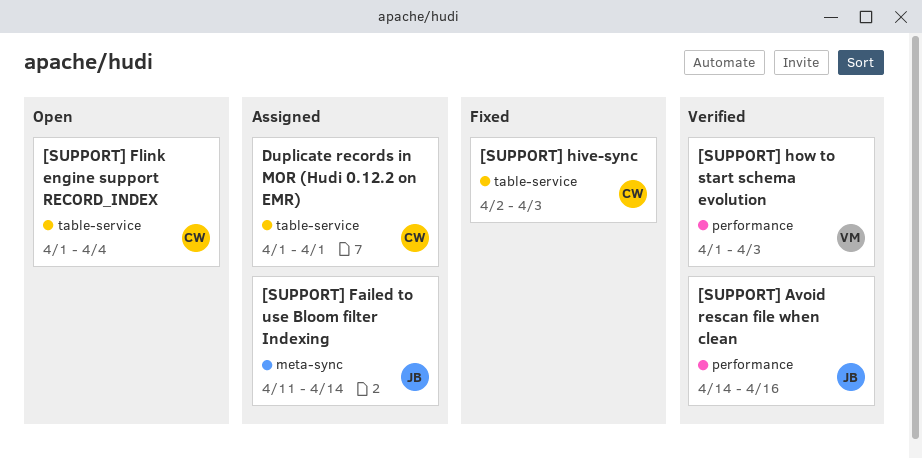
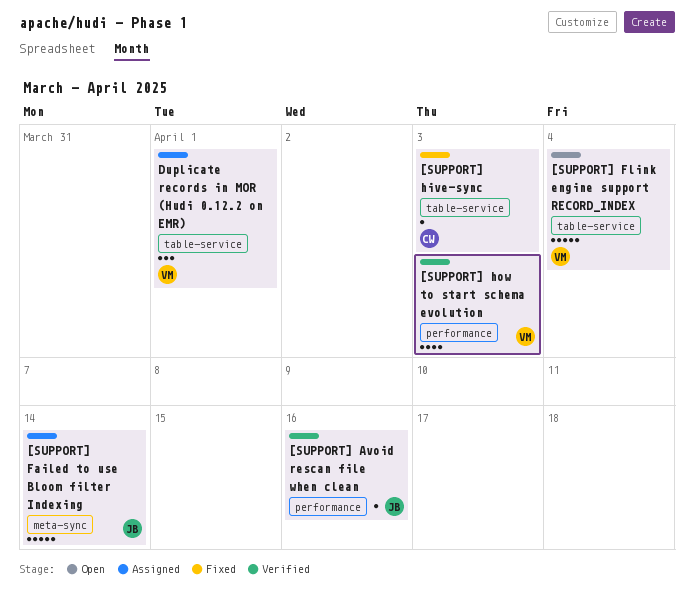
[SUPPORT] Flink engine support RECORD_INDEX, owner: CW -> VM
Duplicate records in MOR (Hudi 0.12.2 on EMR), owner: CW -> VM

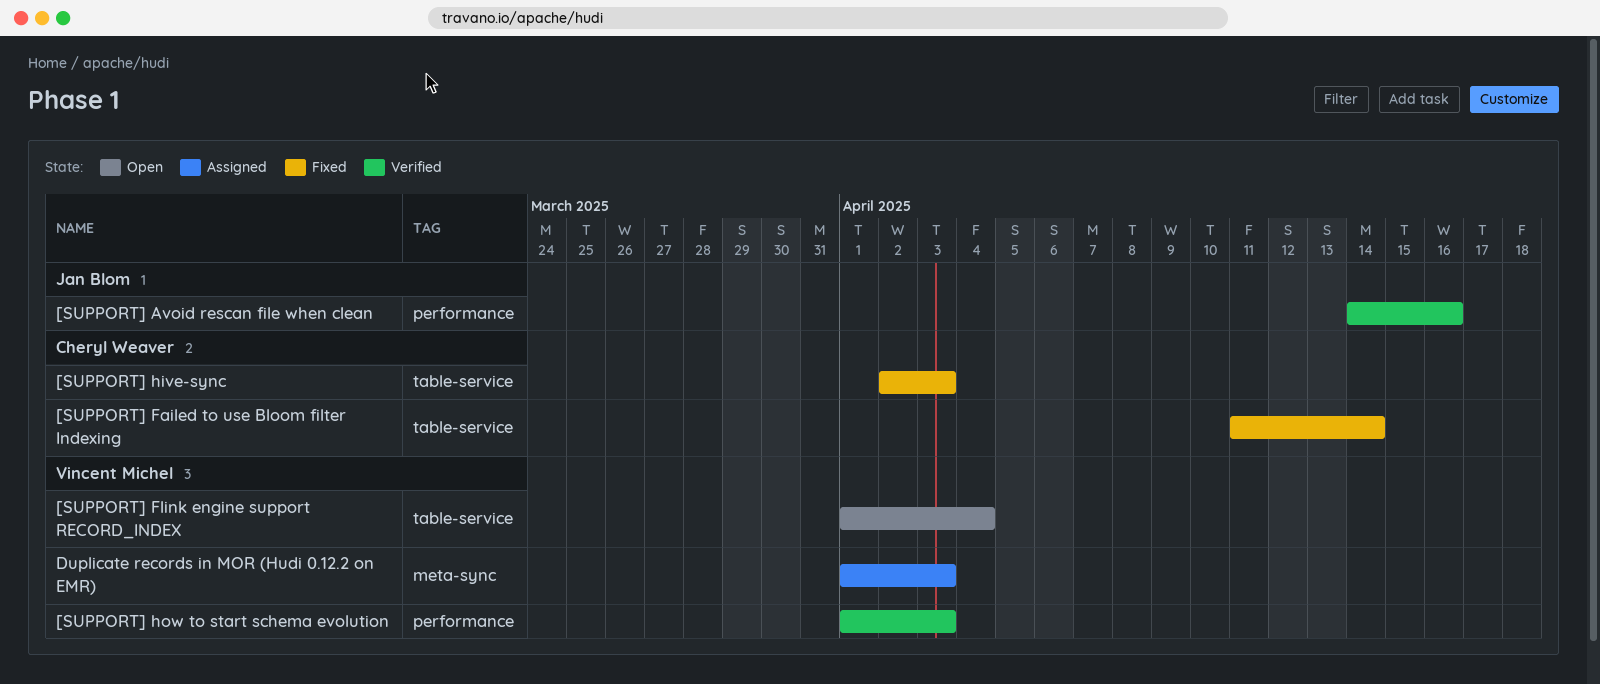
[SUPPORT] Failed to use Bloom filter Indexing, status: Assigned -> Fixed
[SUPPORT] Failed to use Bloom filter Indexing, owner: Jan Blom -> Cheryl Weaver
[SUPPORT] Failed to use Bloom filter Indexing, label: meta-sync -> table-service
Duplicate records in MOR (Hudi 0.12.2 on EMR), label: table-service -> meta-sync
Duplicate records in MOR (Hudi 0.12.2 on EMR), due: Apr 1 -> Apr 3

